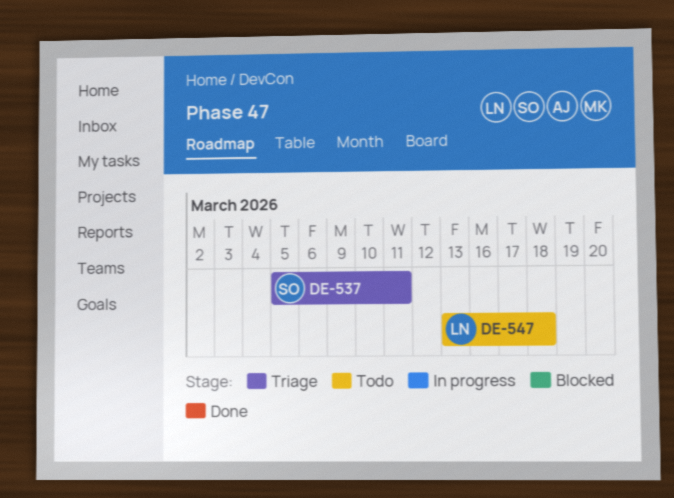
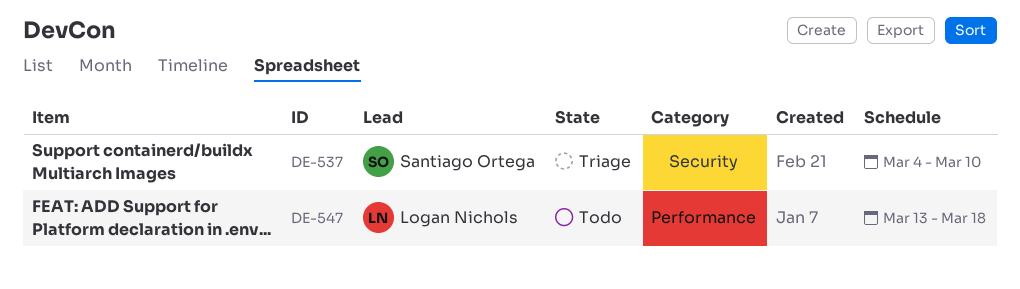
DE-537, start: Mar 5 -> Mar 4
DE-537, due: Mar 11 -> Mar 10

